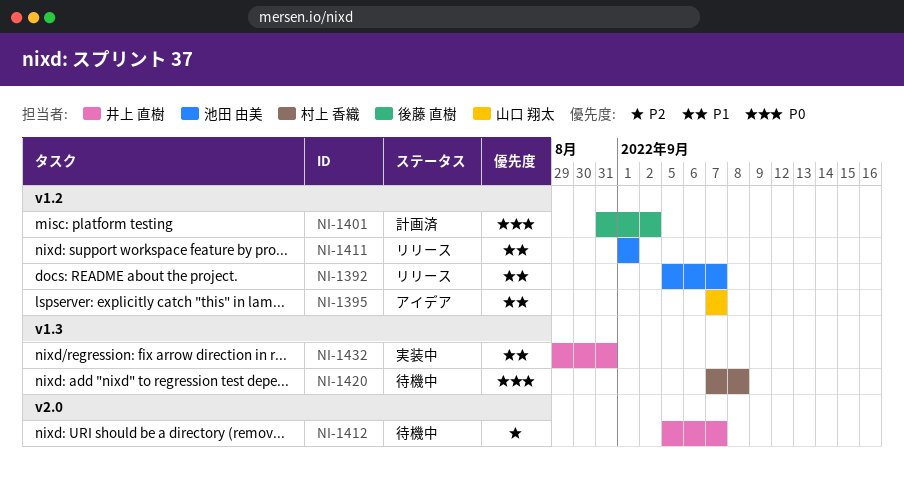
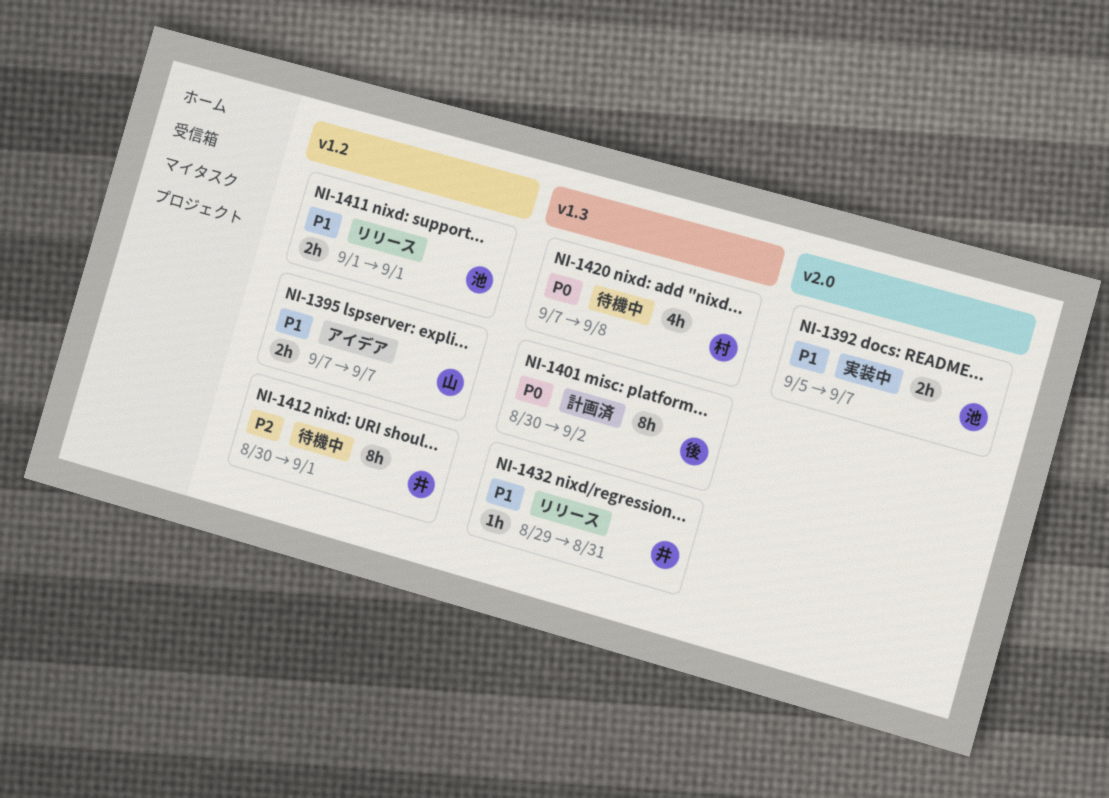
NI-1392, status: リリース -> 実装中
NI-1392, label: v1.2 -> v2.0
NI-1401, label: v1.2 -> v1.3
NI-1401, start: Aug 31 -> Aug 30
NI-1412, label: v2.0 -> v1.2
NI-1412, start: Sep 5 -> Aug 30
NI-1412, due: Sep 7 -> Sep 1
NI-1432, status: 実装中 -> リリース

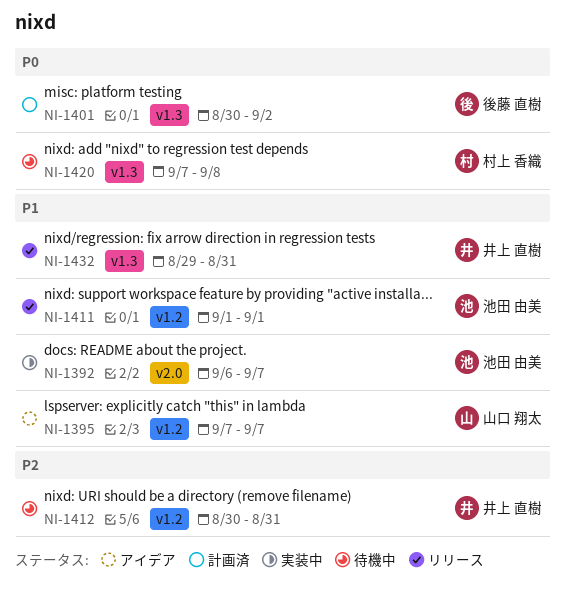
NI-1392, start: Sep 5 -> Sep 6
NI-1412, due: Sep 1 -> Aug 31

